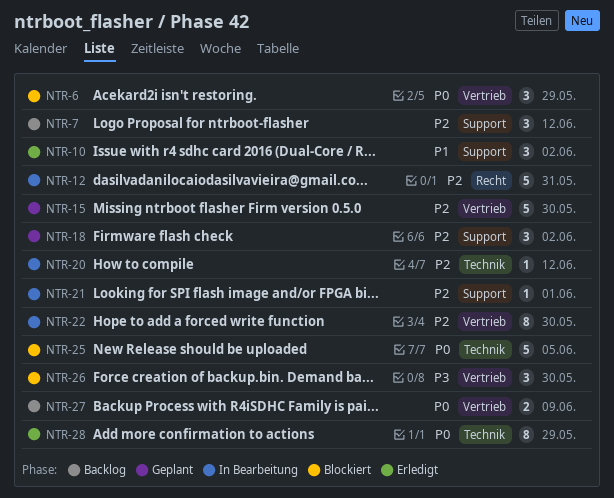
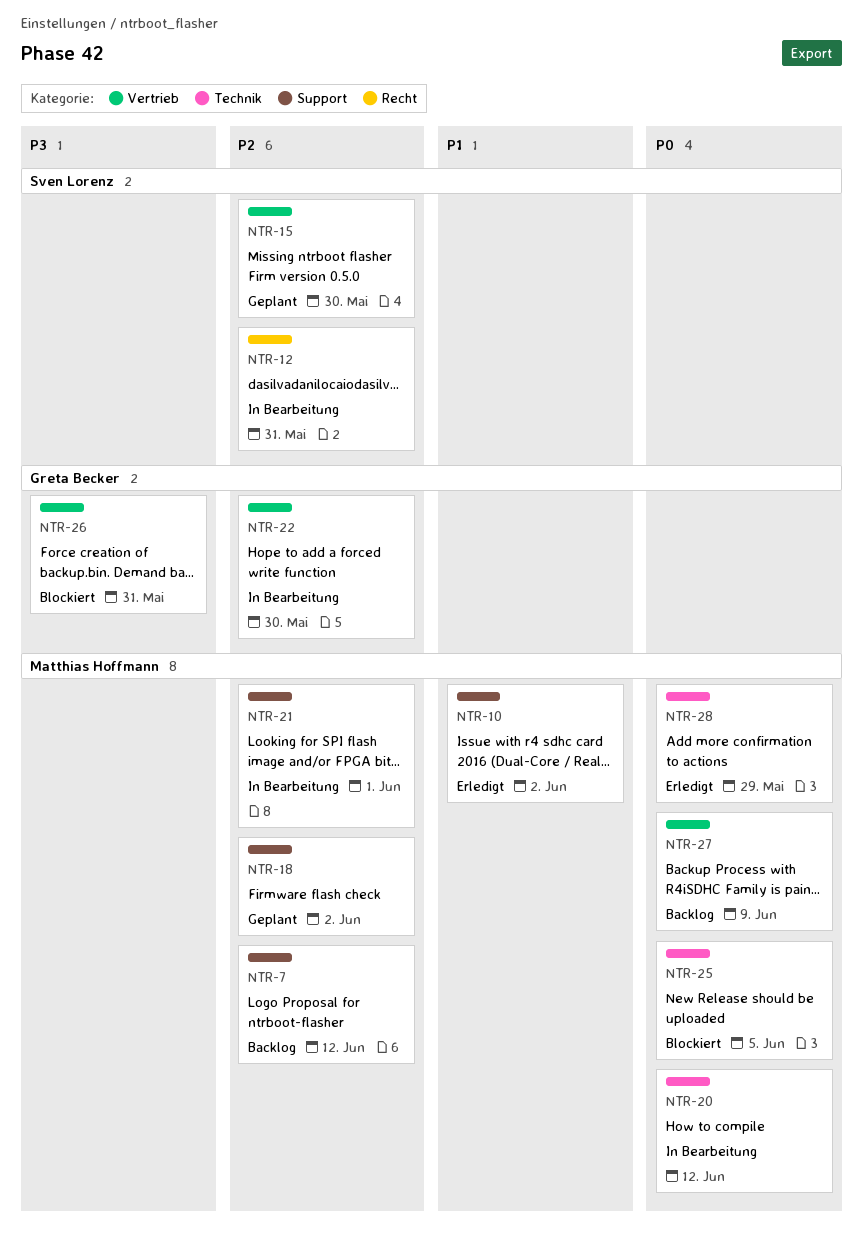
NTR-6: present -> none
NTR-20, priority: P2 -> P0
NTR-26, due: May 30 -> May 31

